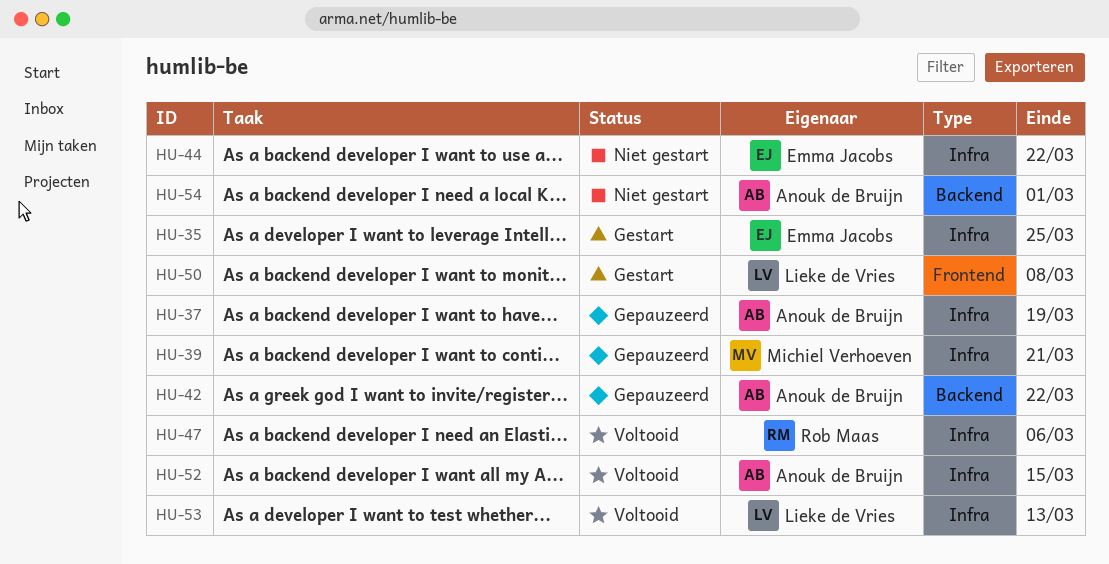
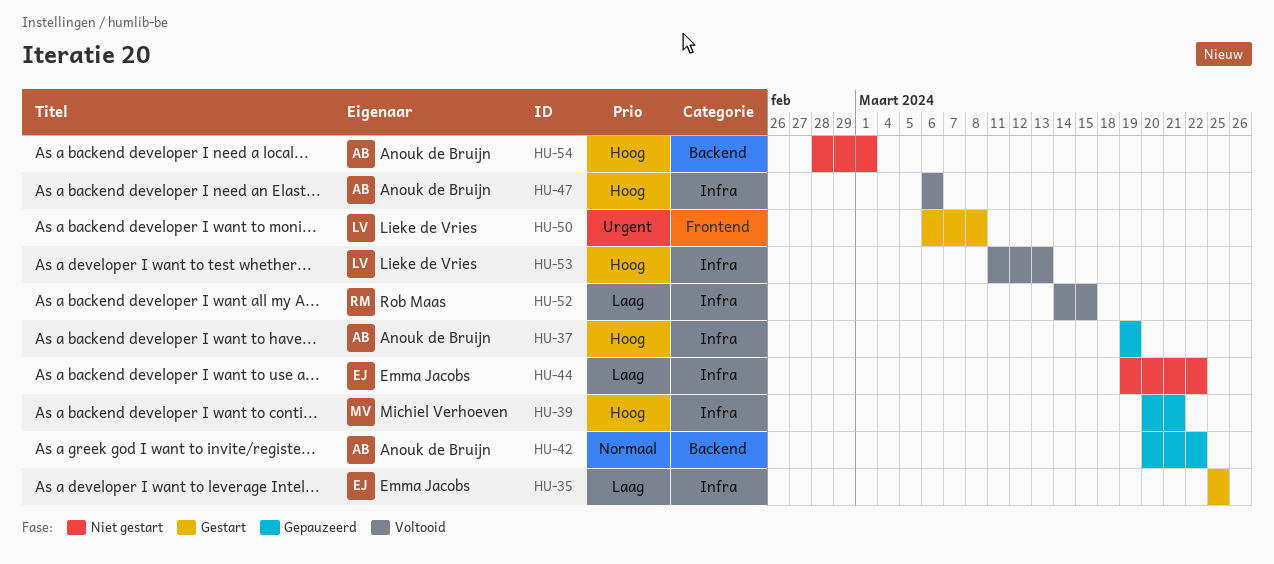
HU-47, owner: Rob Maas -> Anouk de Bruijn
HU-52, owner: Anouk de Bruijn -> Rob Maas

